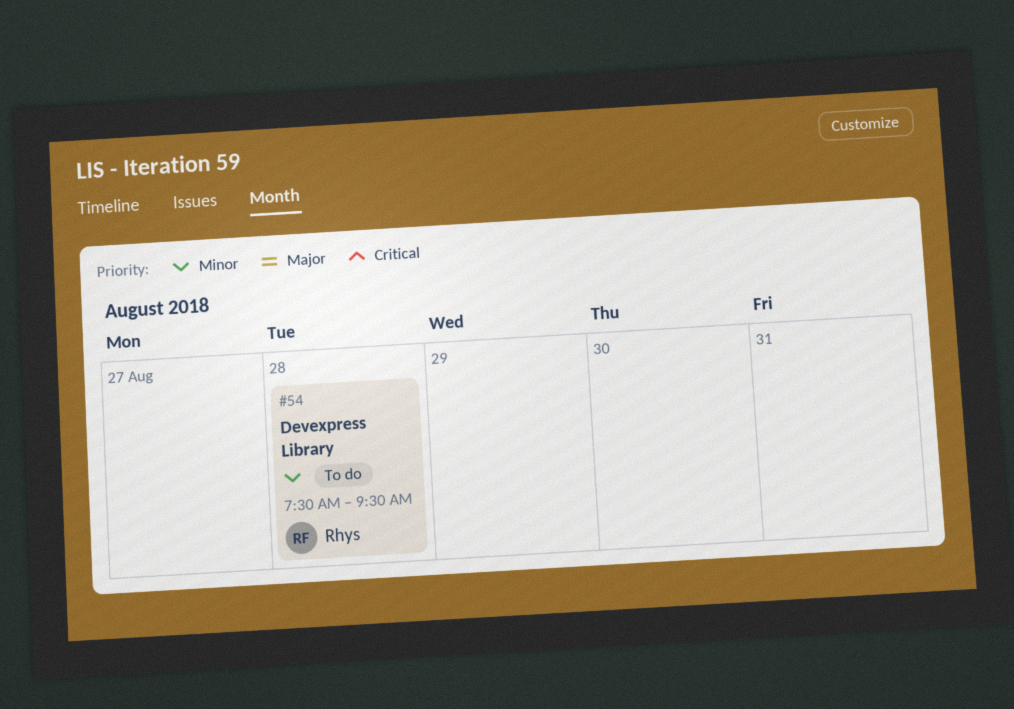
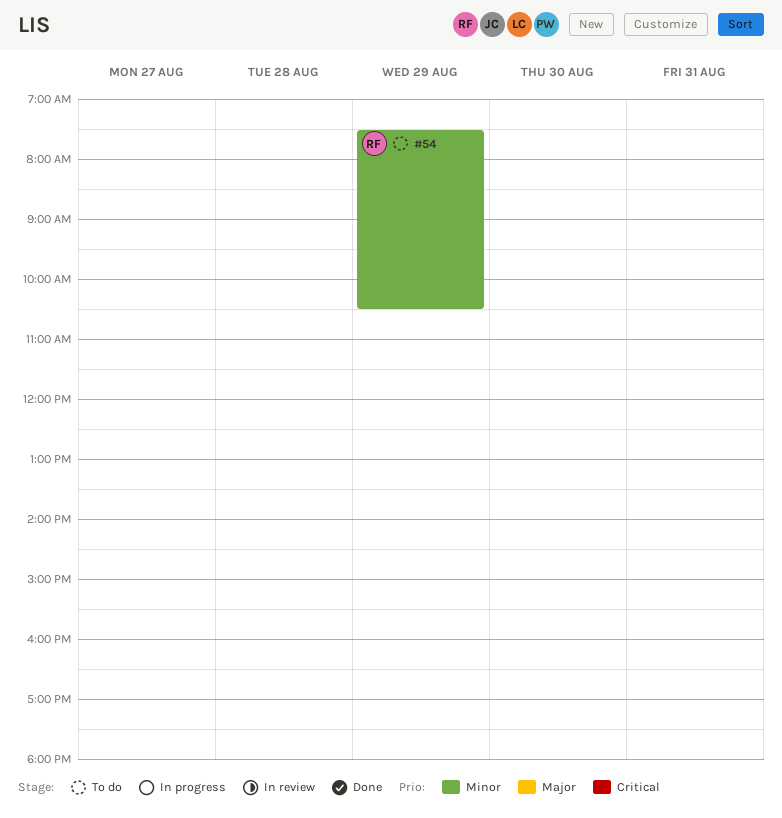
#54, day: Aug 28 -> Aug 29
#54, ends: 09:30 -> 10:30

